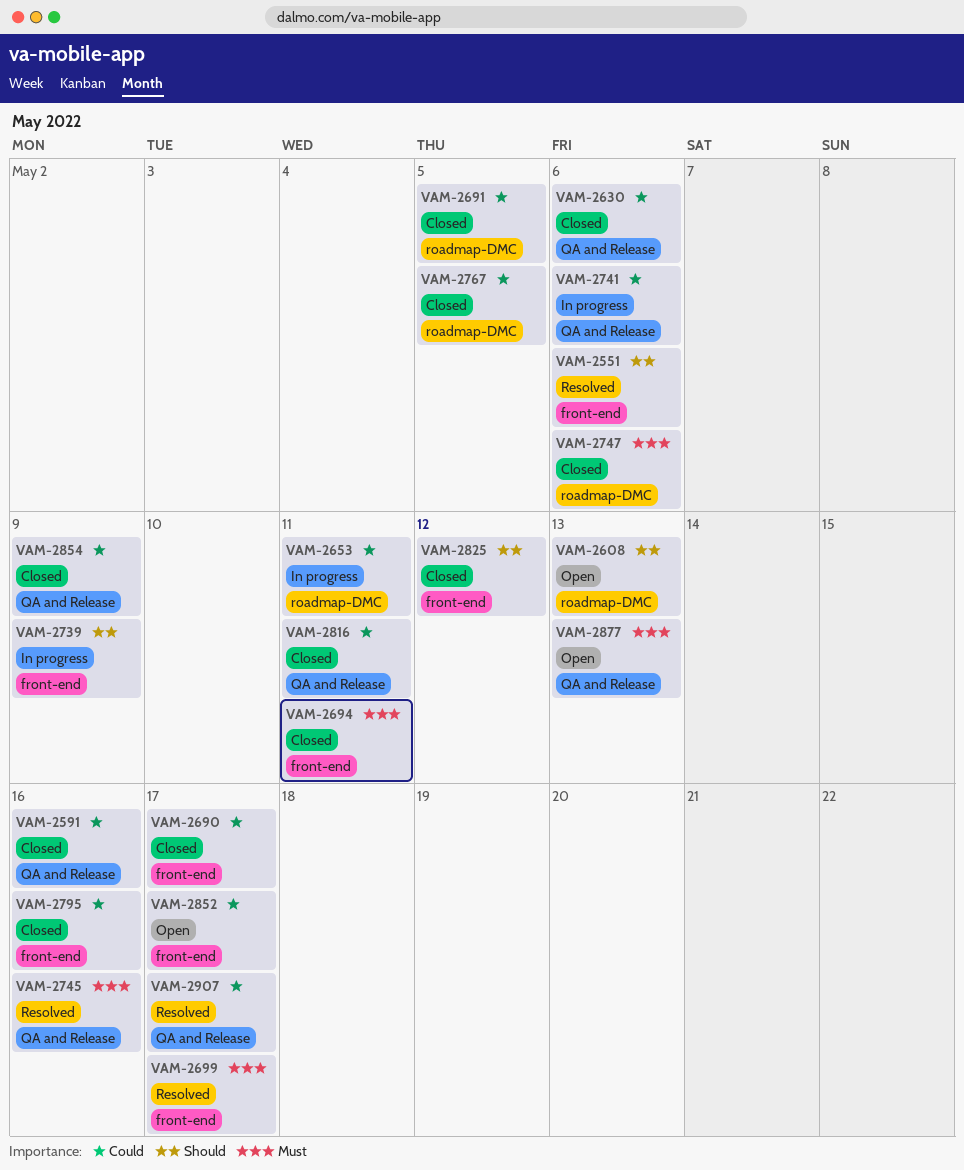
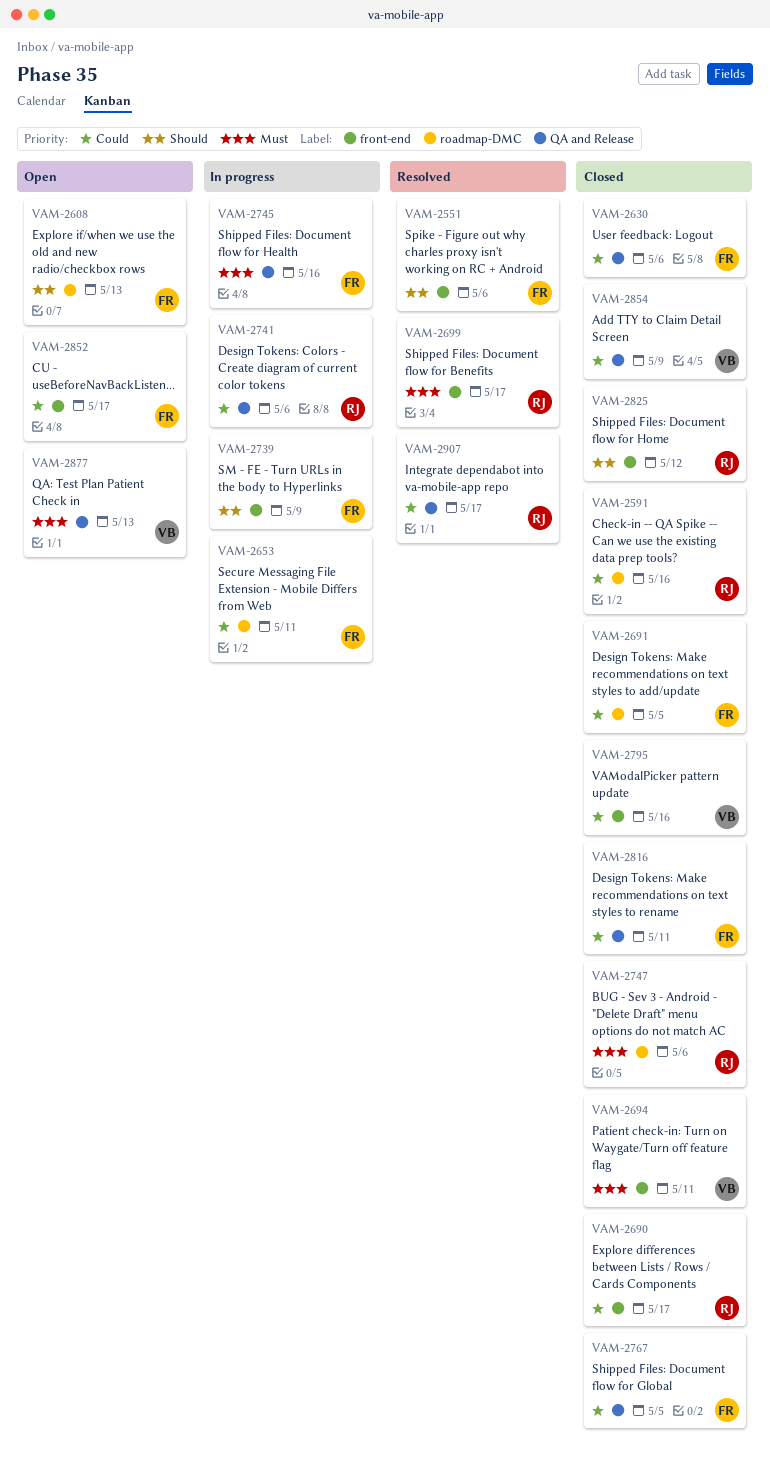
VAM-2591, label: QA and Release -> roadmap-DMC
VAM-2745, status: Resolved -> In progress
VAM-2767, label: roadmap-DMC -> QA and Release

